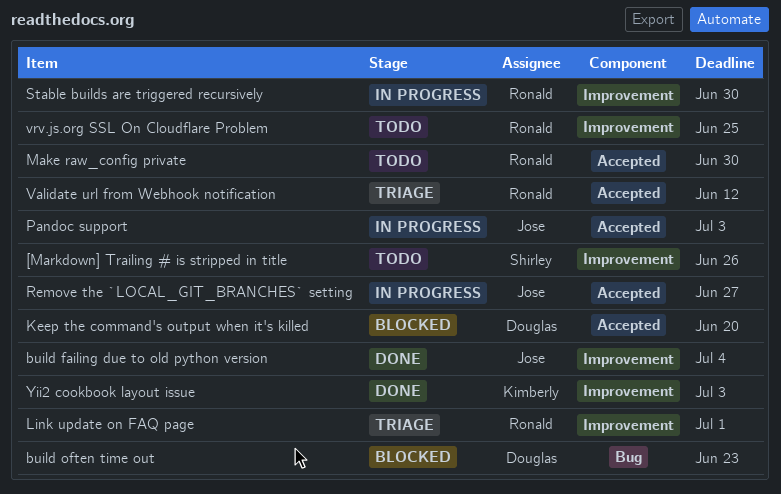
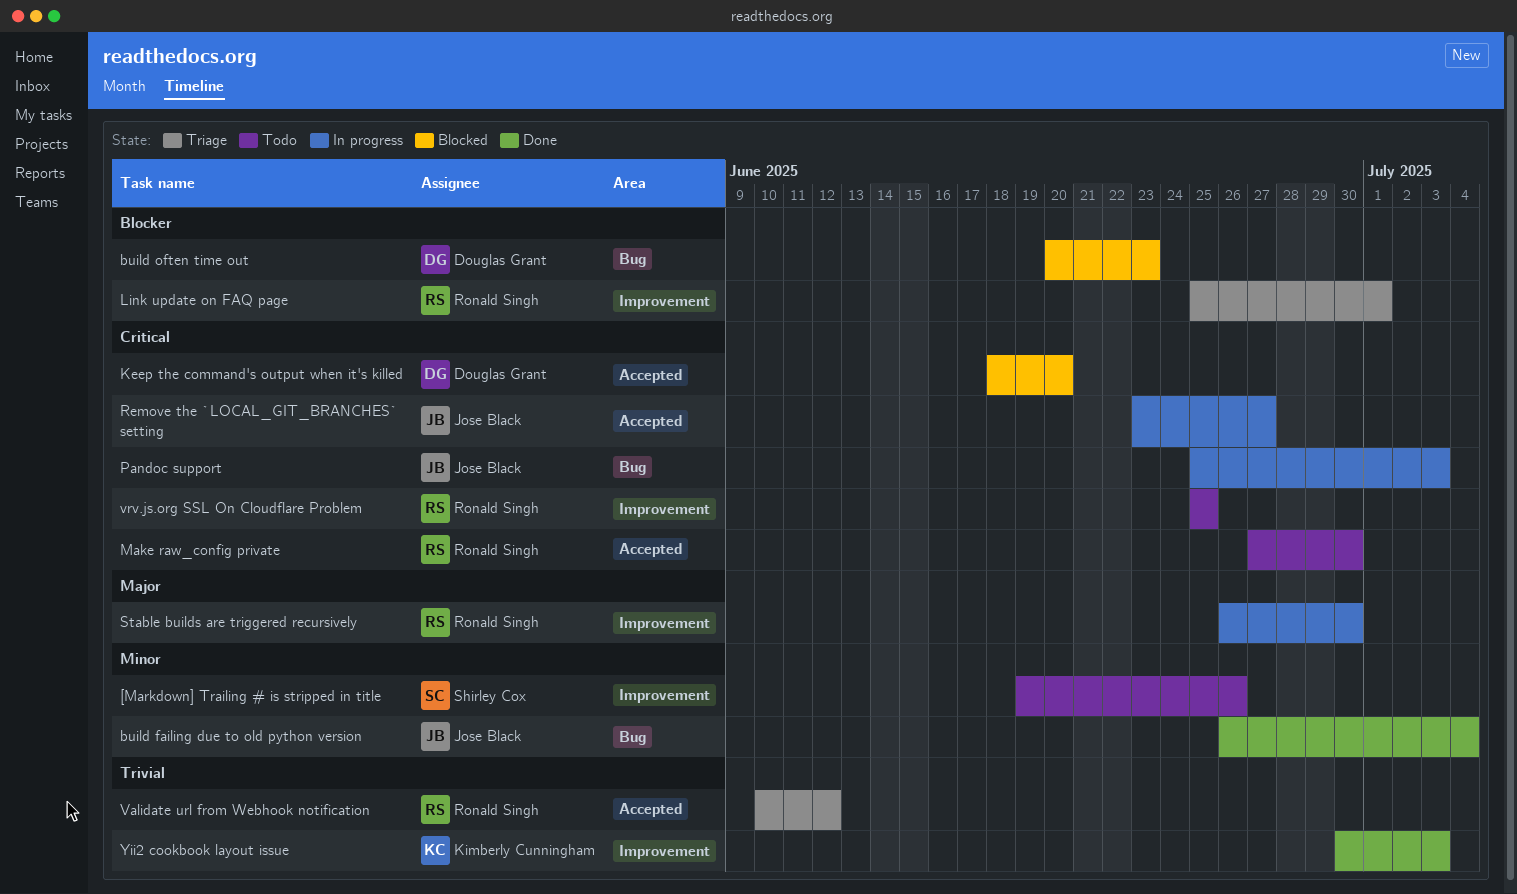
build failing due to old python version, label: Improvement -> Bug
Pandoc support, label: Accepted -> Bug

